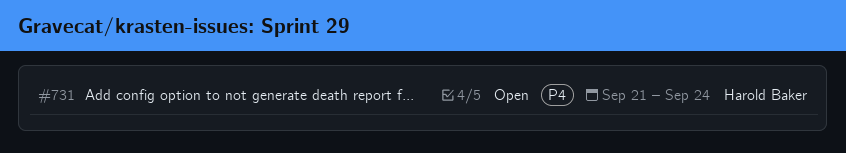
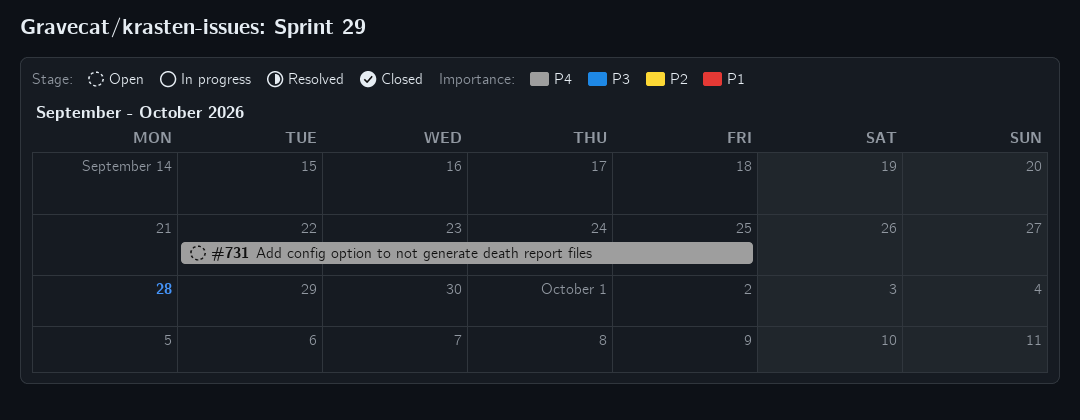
#731, start: Sep 21 -> Sep 22
#731, due: Sep 24 -> Sep 25

